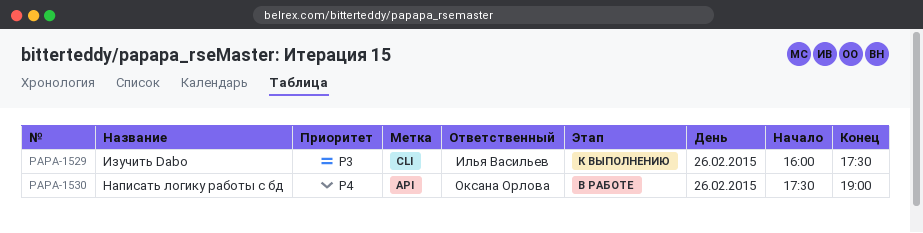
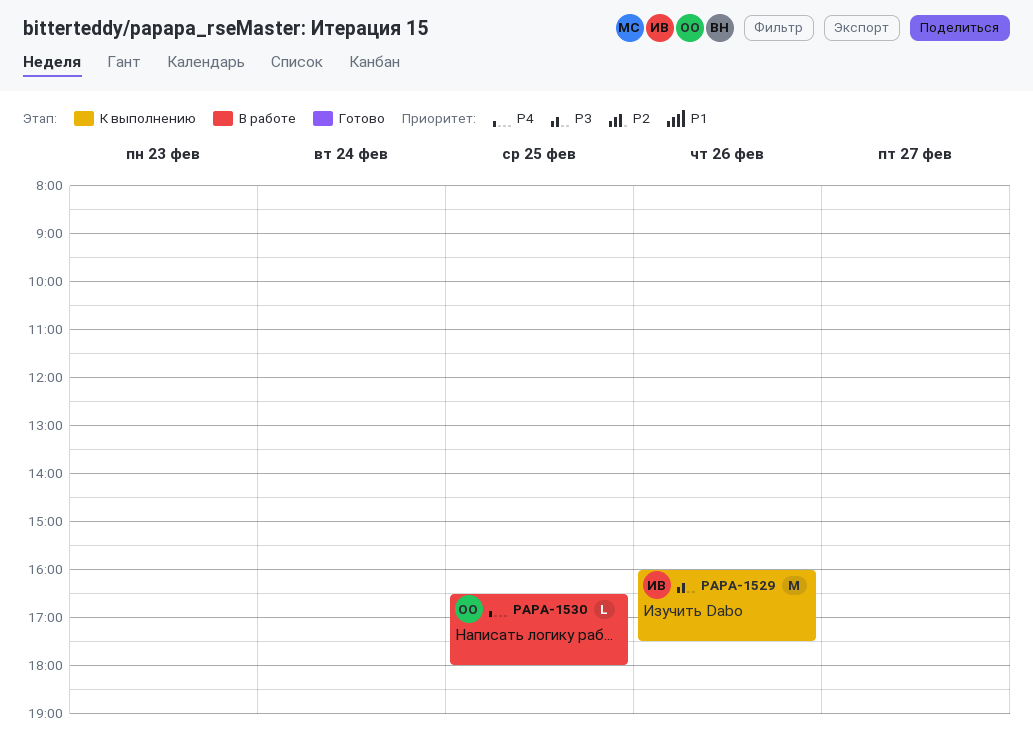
PAPA-1530, day: Feb 26 -> Feb 25
PAPA-1530, begins: 17:30 -> 16:30
PAPA-1530, ends: 19:00 -> 18:00

